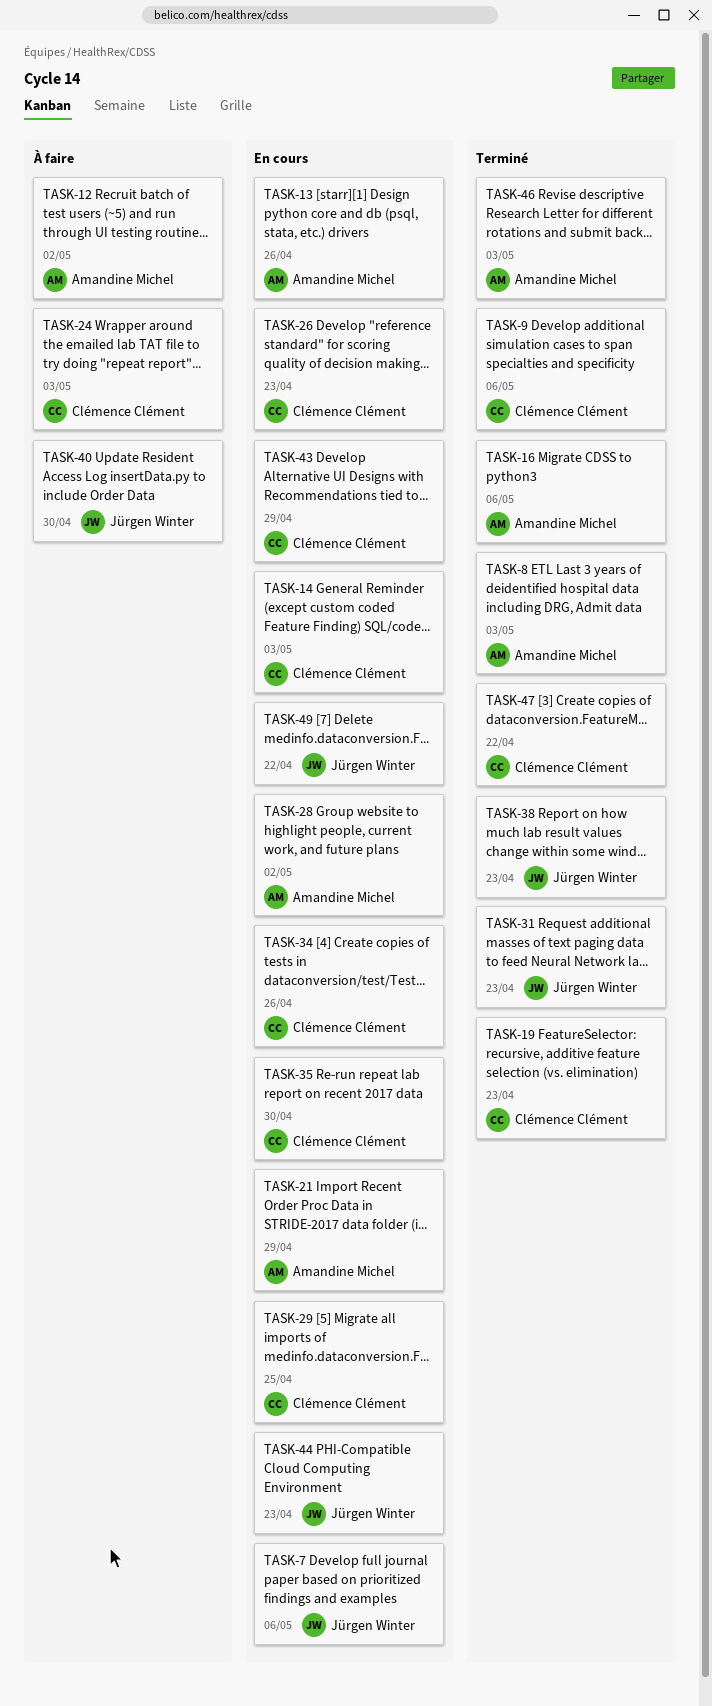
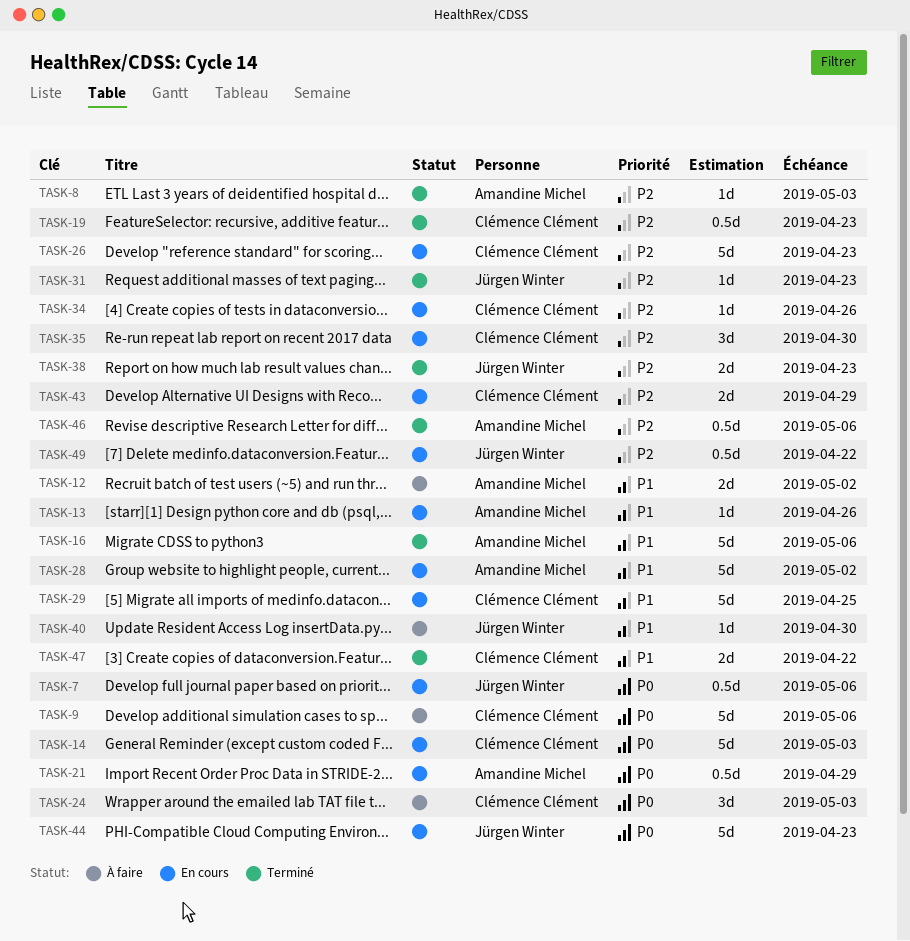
TASK-9, status: Terminé -> À faire
TASK-46, due: May 3 -> May 6

